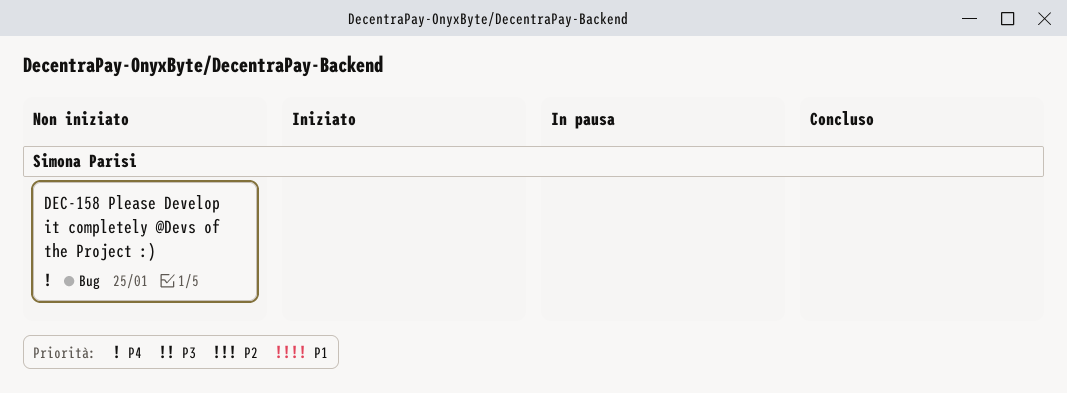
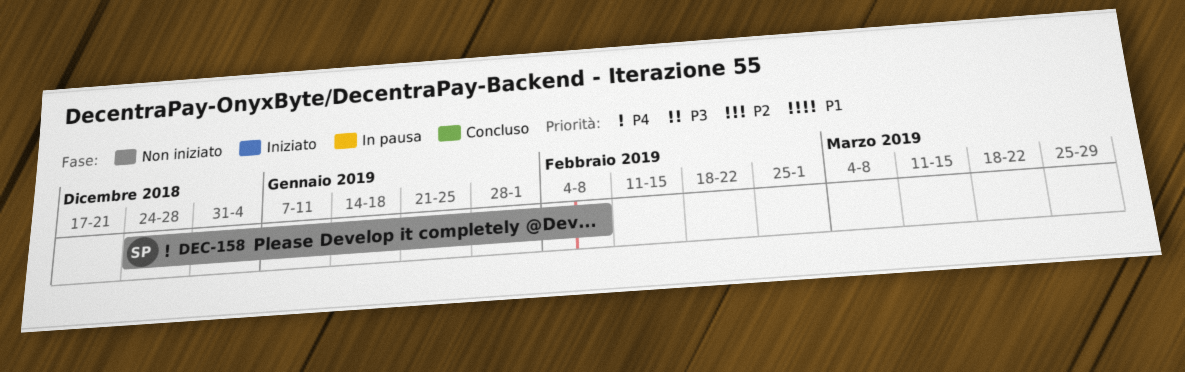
DEC-158, due: Jan 25 -> Feb 8

